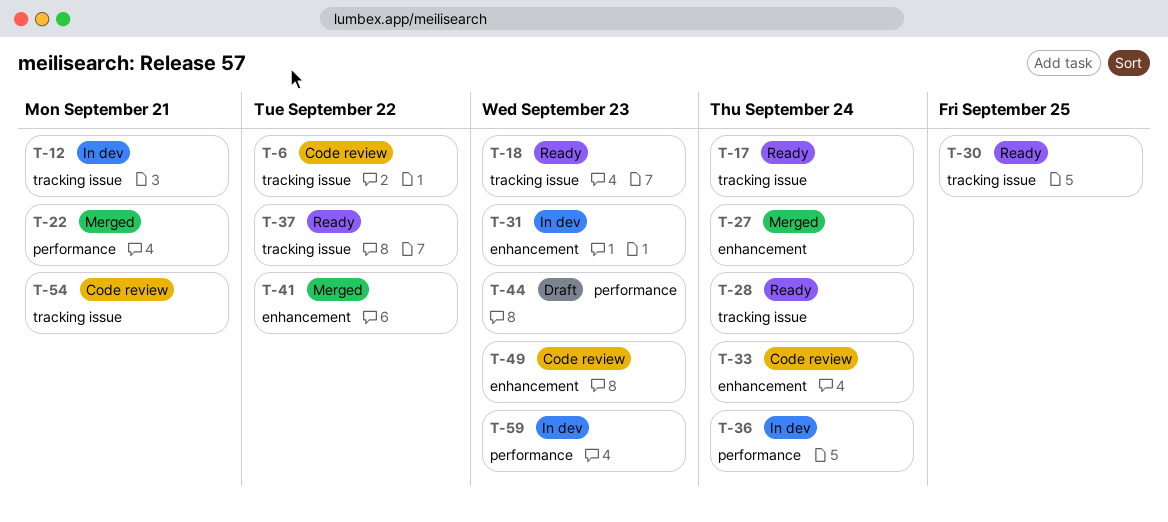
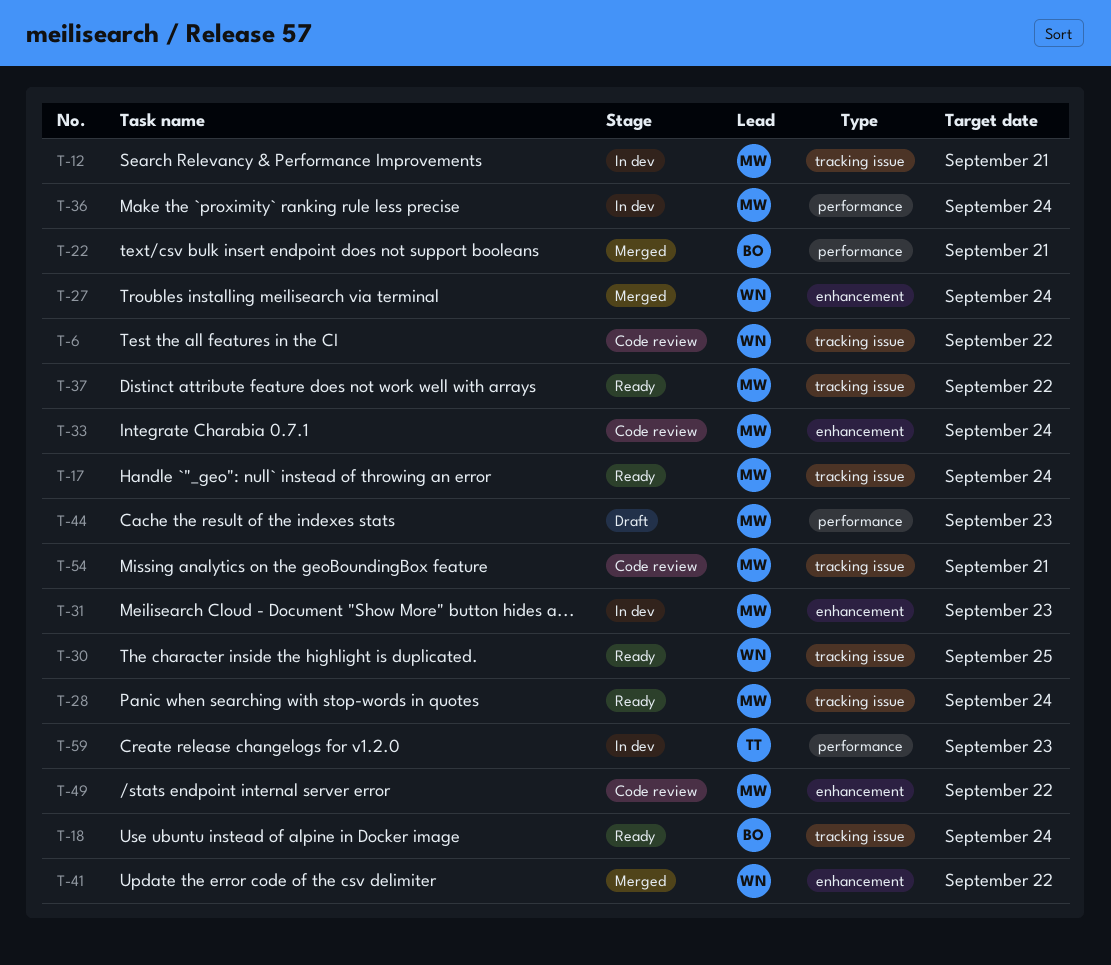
T-18, due: Sep 23 -> Sep 24
T-49, due: Sep 23 -> Sep 22

